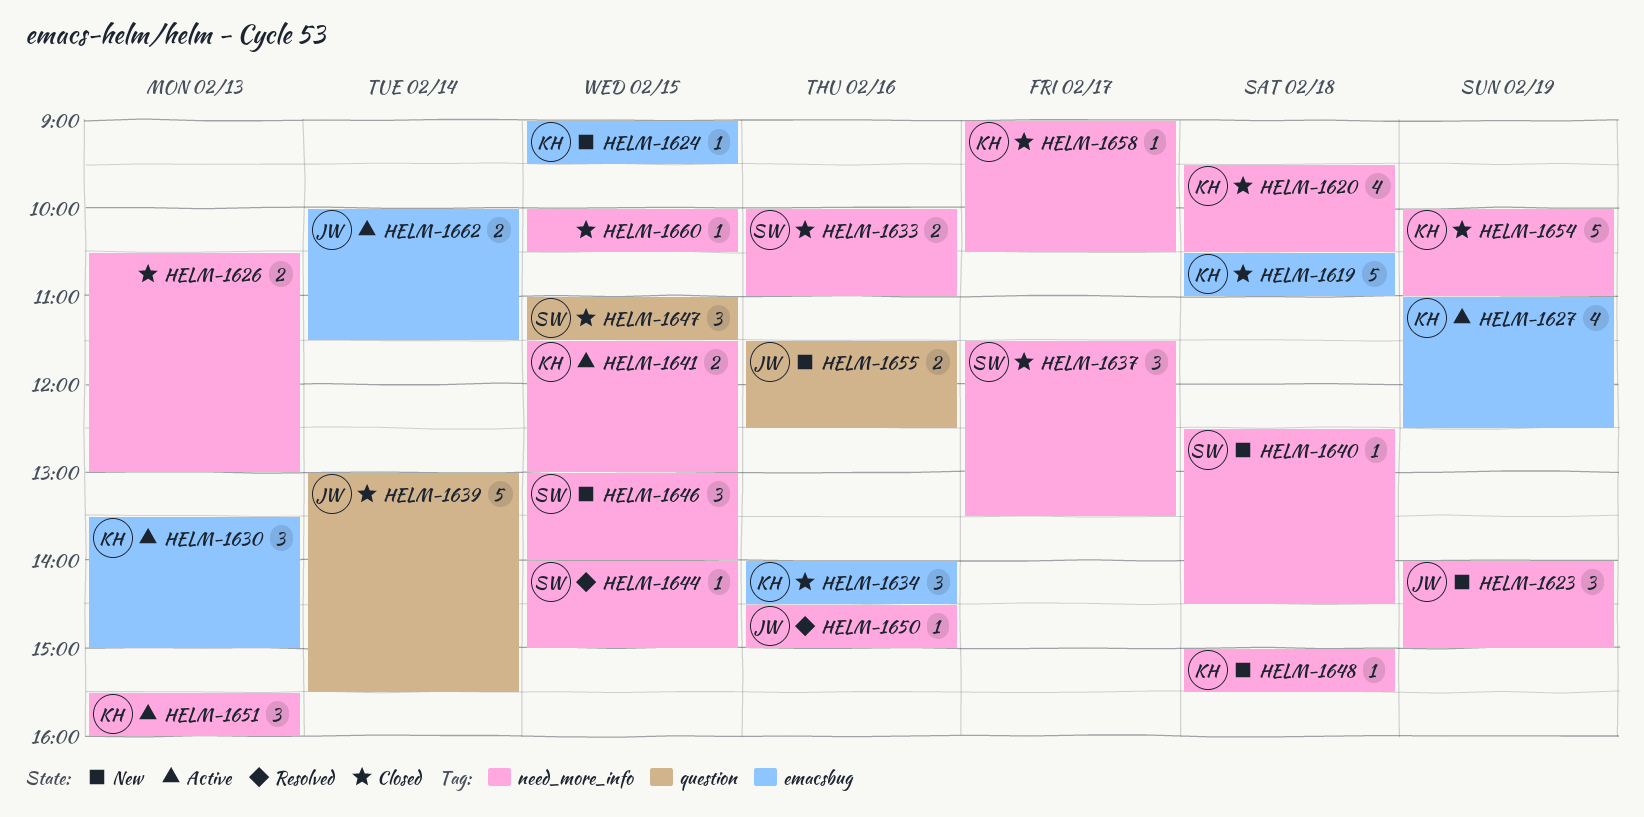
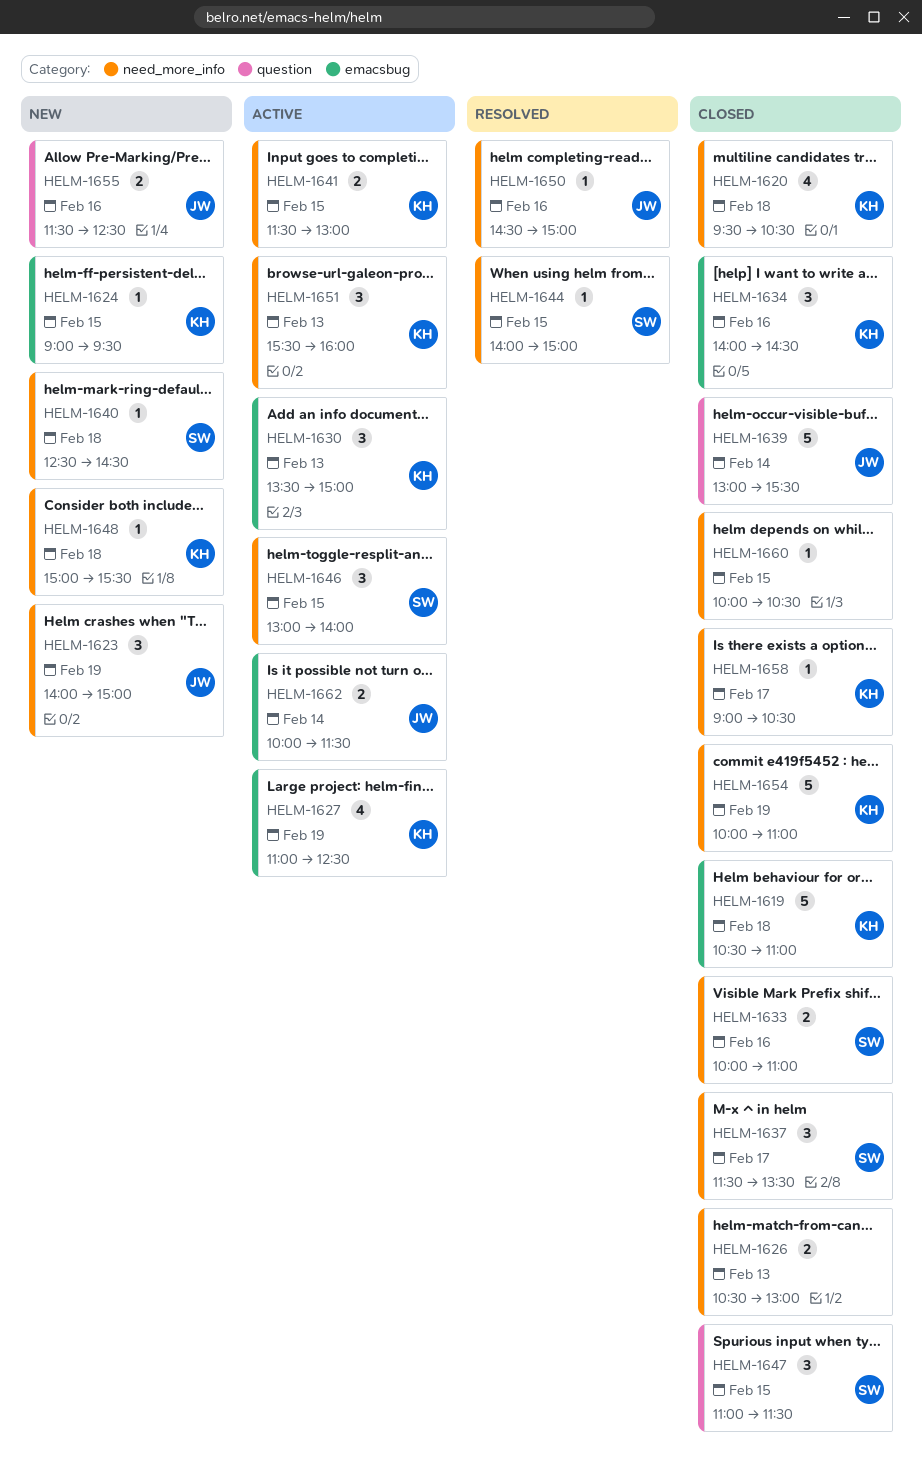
HELM-1646, status: New -> Active

